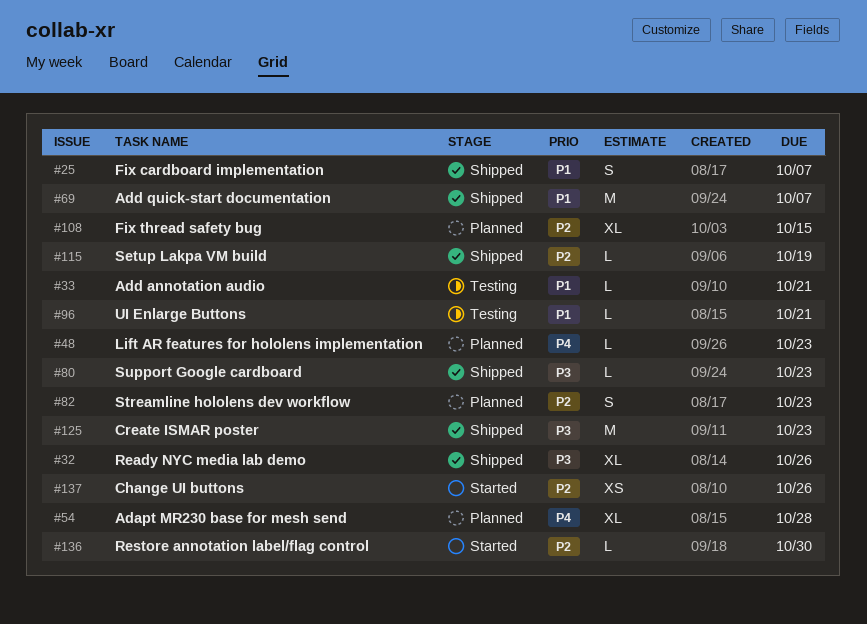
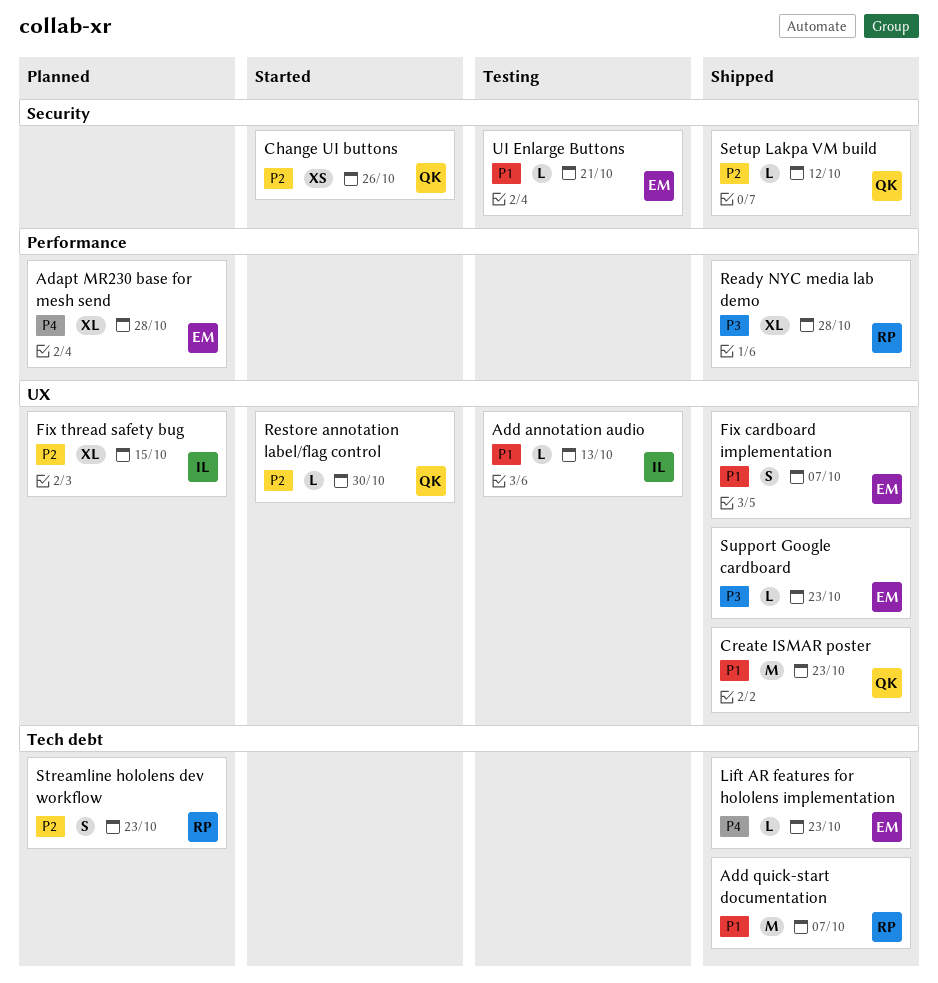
Add annotation audio, due: Oct 21 -> Oct 13
Create ISMAR poster, priority: P3 -> P1
Lift AR features for hololens implementation, status: Planned -> Shipped
Ready NYC media lab demo, due: Oct 26 -> Oct 28
Setup Lakpa VM build, due: Oct 19 -> Oct 12

